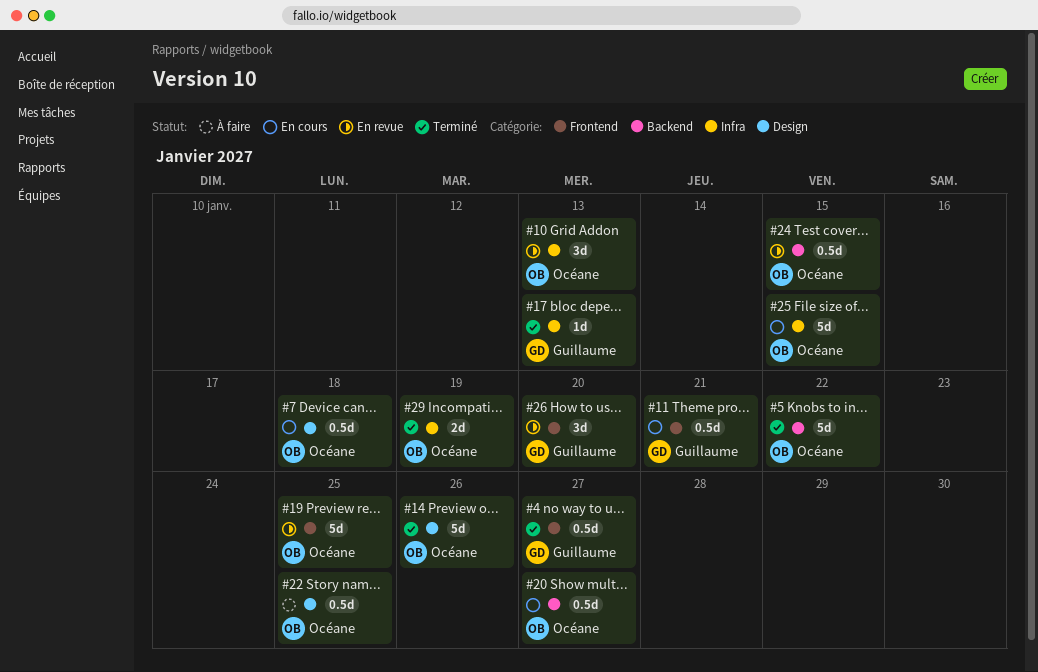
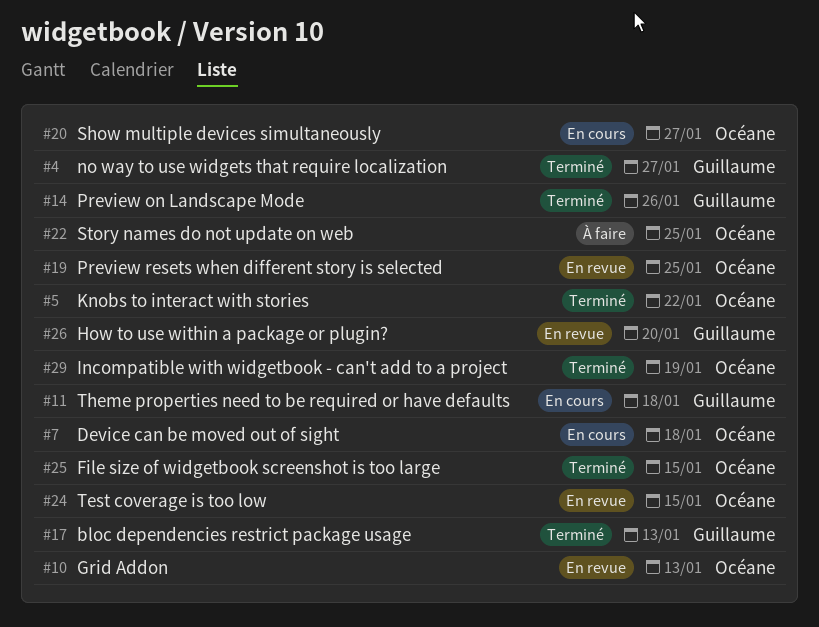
#11, due: Jan 21 -> Jan 18
#14, owner: Océane -> Guillaume
#25, status: En cours -> Terminé

